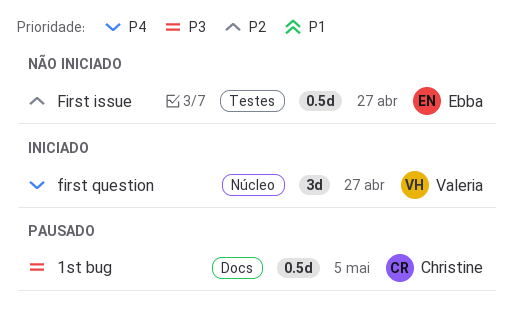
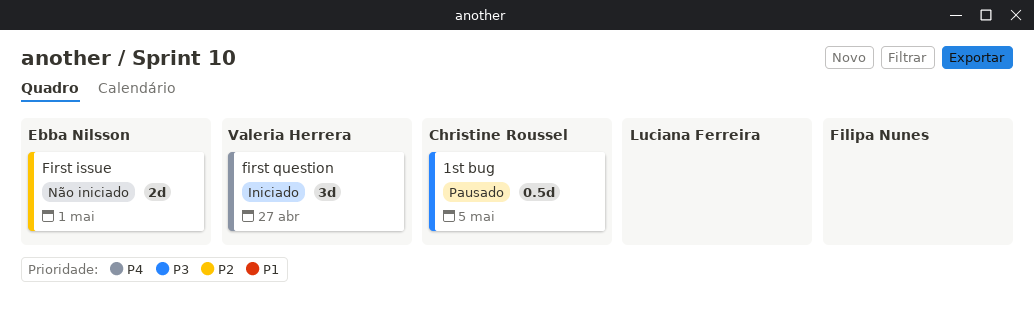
First issue, estimate: 0.5d -> 2d
First issue, due: Apr 27 -> May 1

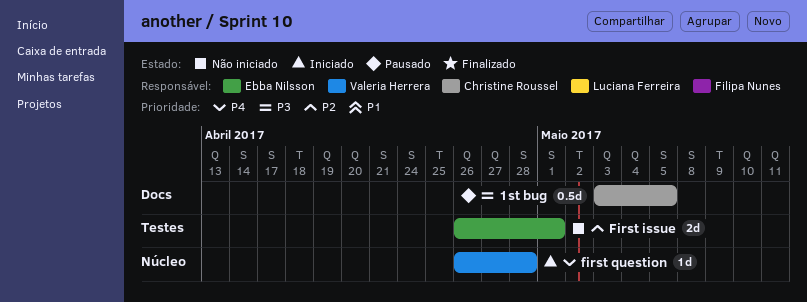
first question, estimate: 3d -> 1d
first question, due: Apr 27 -> Apr 28

